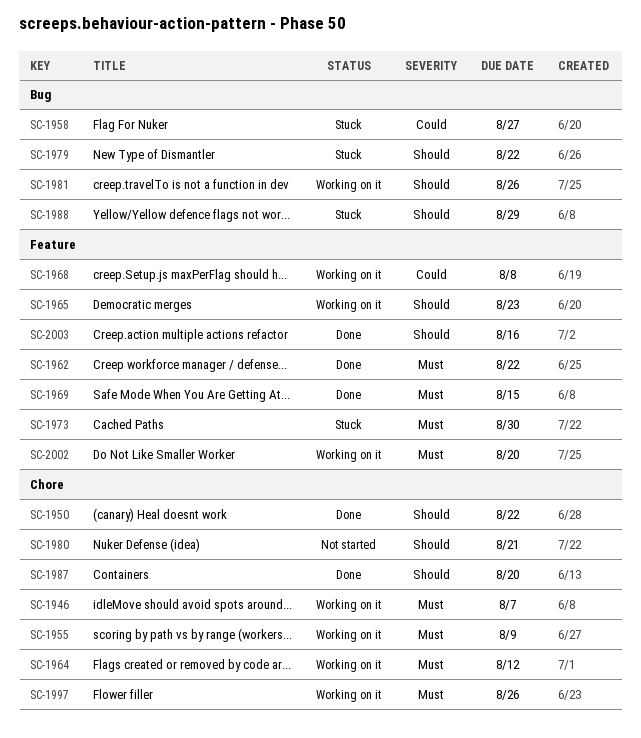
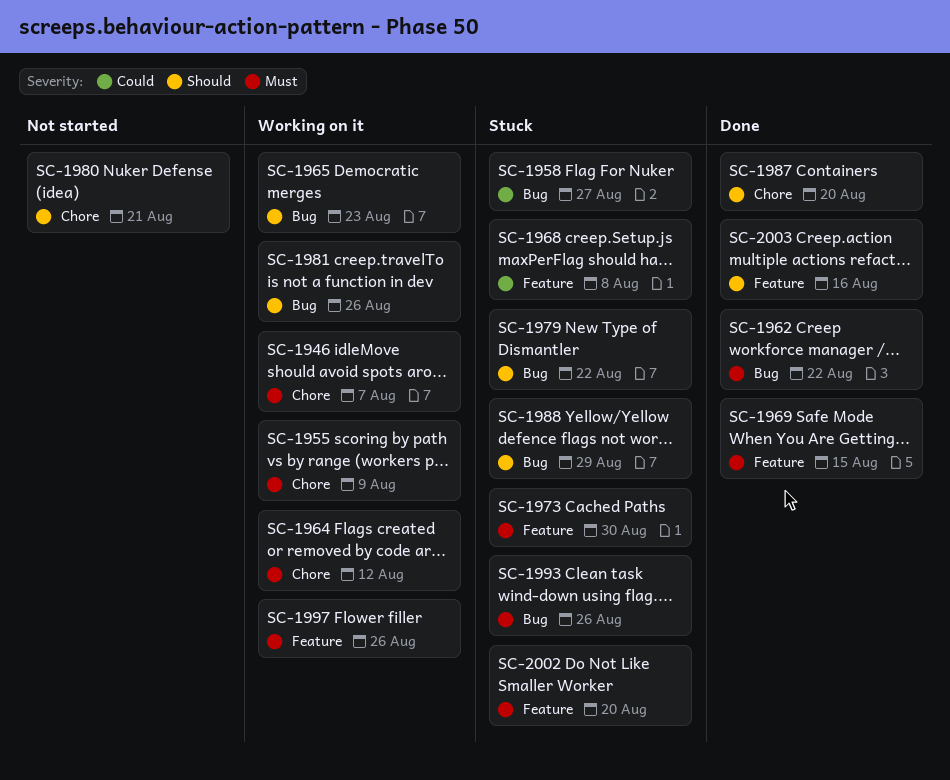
SC-1950: present -> none
SC-1962, label: Feature -> Bug
SC-1965, label: Feature -> Bug
SC-1968, status: Working on it -> Stuck
SC-1993: none -> present
SC-1997, label: Chore -> Feature
SC-2002, status: Working on it -> Stuck

